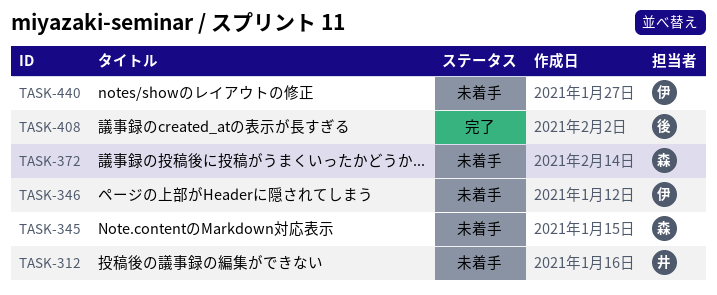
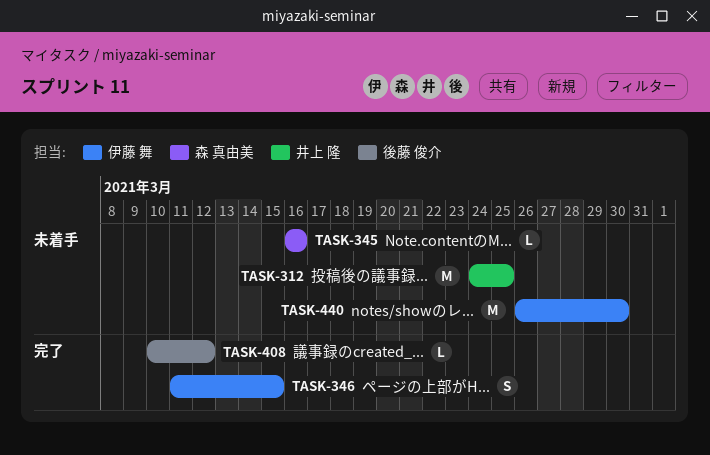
TASK-346, status: 未着手 -> 完了
TASK-372: present -> none

